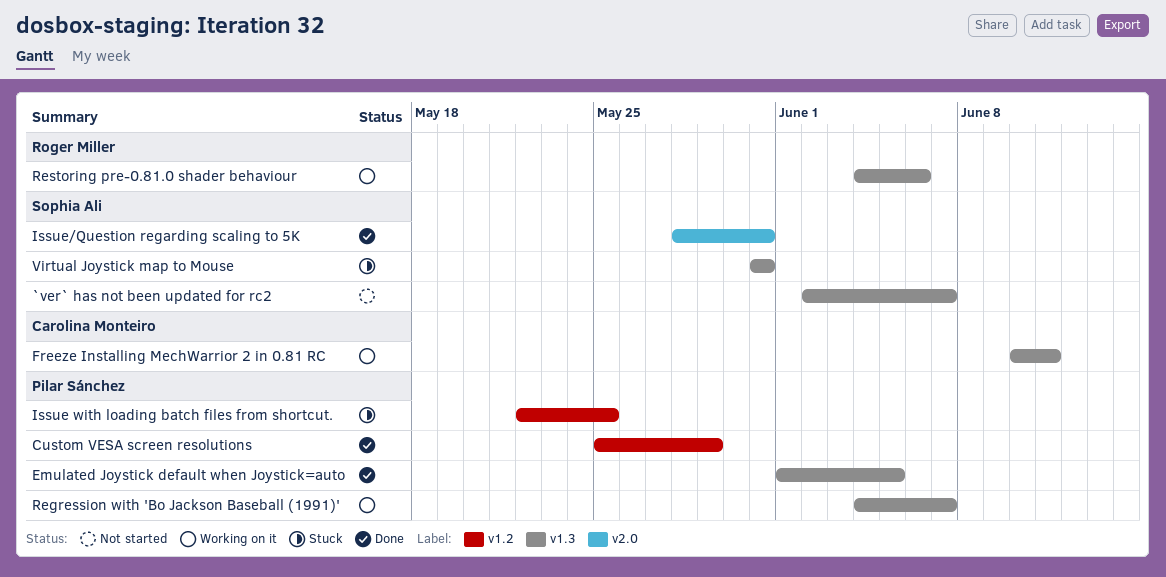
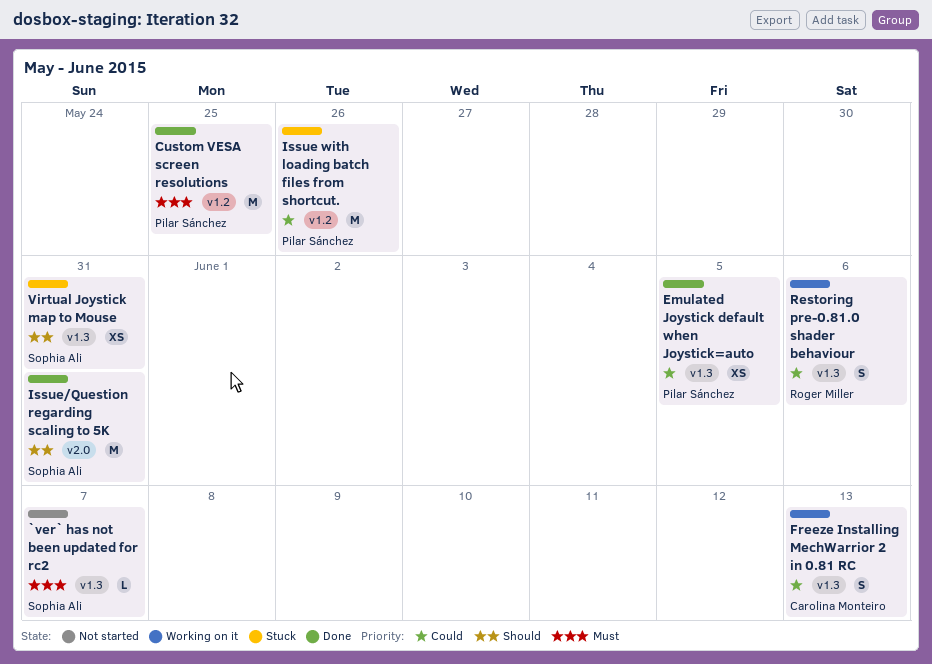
Custom VESA screen resolutions, due: May 29 -> May 25
Freeze Installing MechWarrior 2 in 0.81 RC, due: Jun 11 -> Jun 13
Issue with loading batch files from shortcut., due: May 25 -> May 26
Regression with 'Bo Jackson Baseball (1991)': present -> none

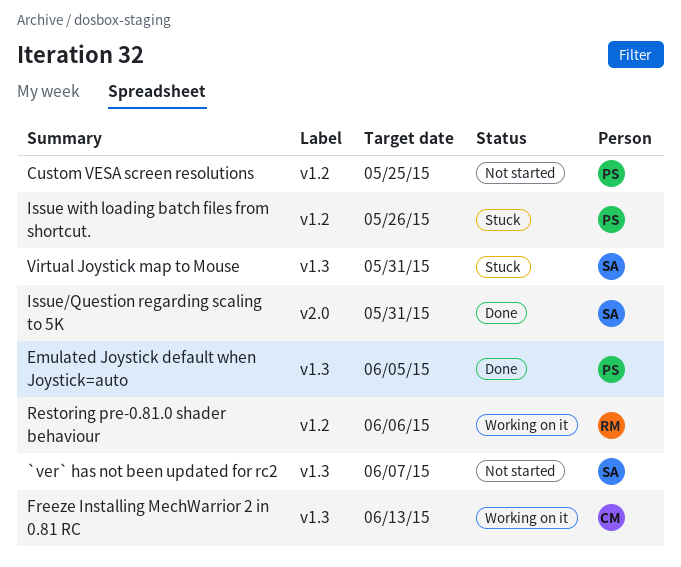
Custom VESA screen resolutions, status: Done -> Not started
Restoring pre-0.81.0 shader behaviour, label: v1.3 -> v1.2

